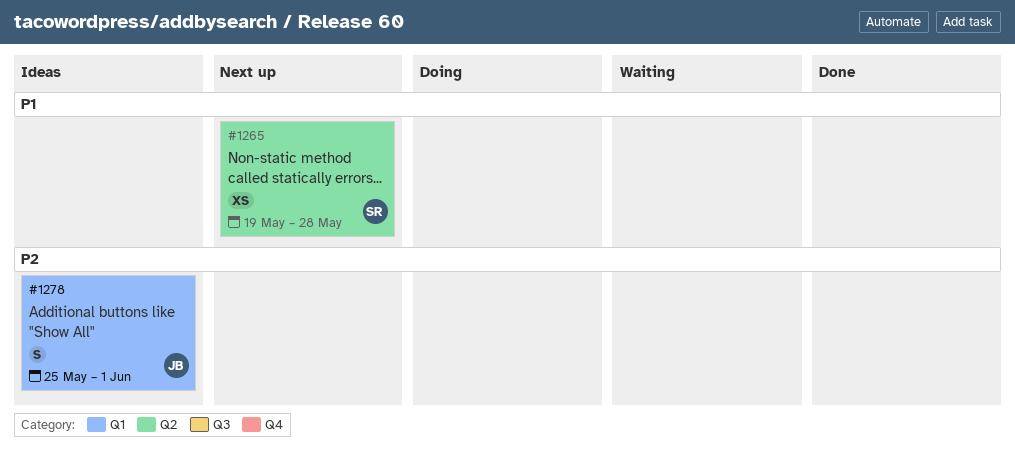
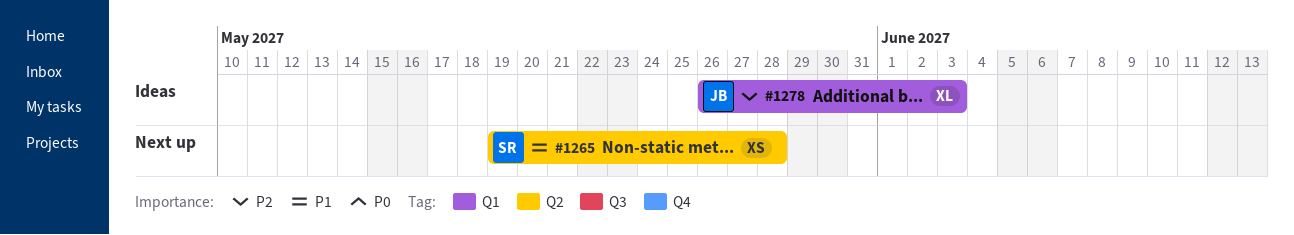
#1278, estimate: S -> XL
#1278, start: May 25 -> May 26
#1278, due: Jun 1 -> Jun 3

